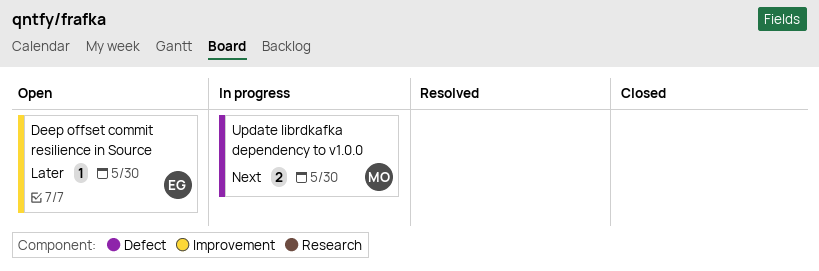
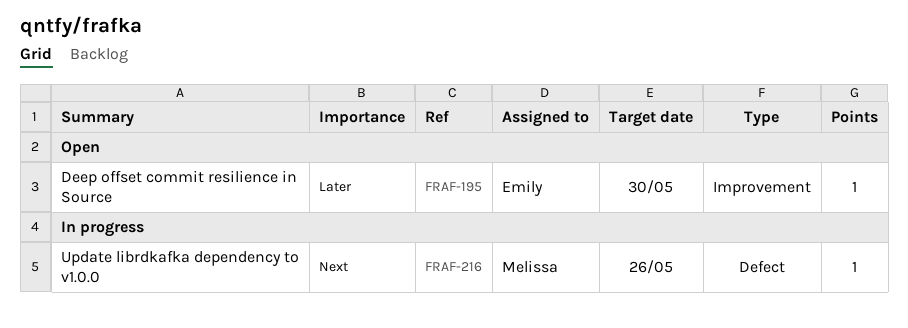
Update librdkafka dependency to v1.0.0, estimate: 2 -> 1
Update librdkafka dependency to v1.0.0, due: May 30 -> May 26

